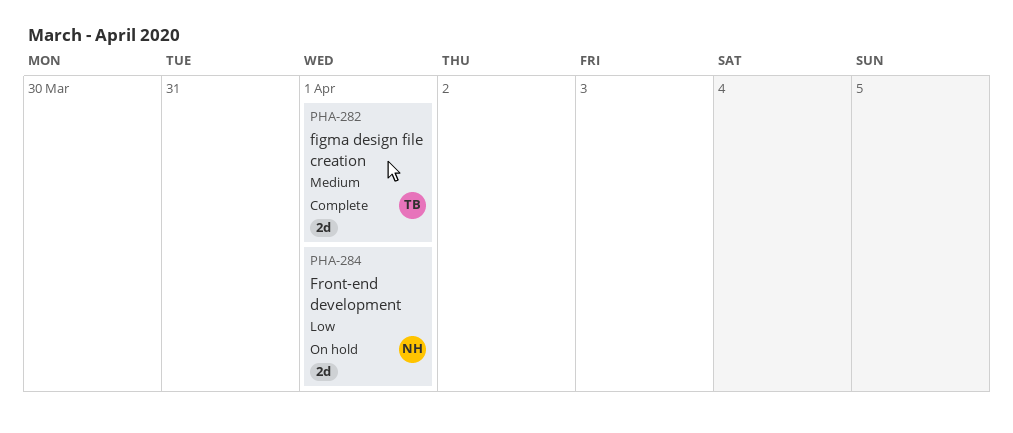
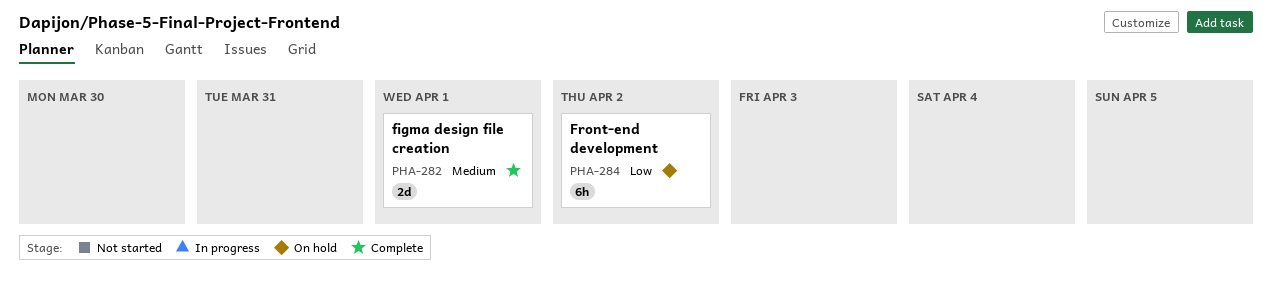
PHA-284, estimate: 2d -> 6h
PHA-284, due: Apr 1 -> Apr 2

